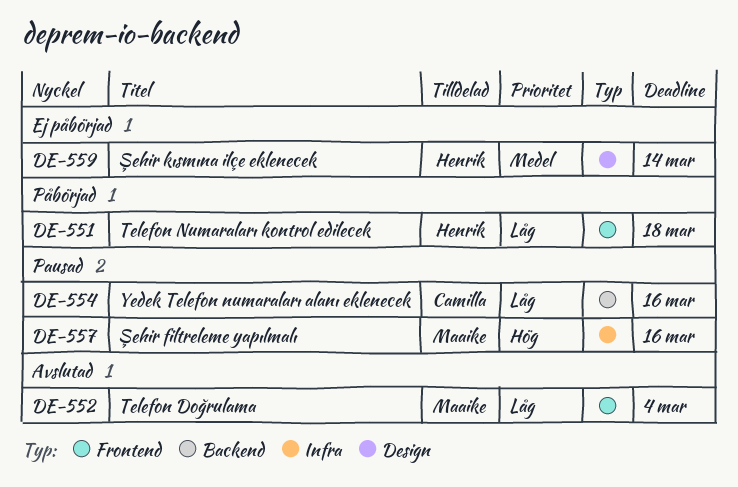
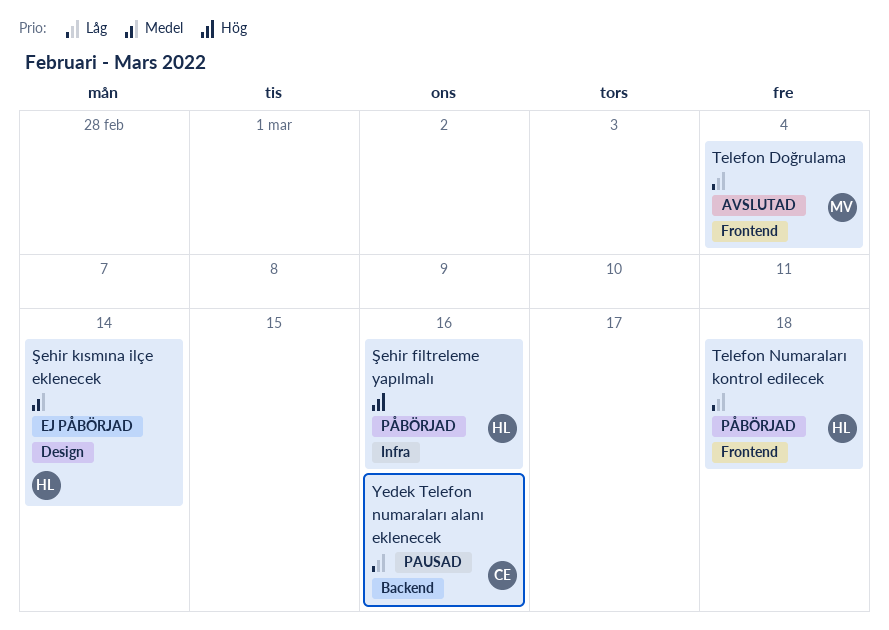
Şehir filtreleme yapılmalı, status: Pausad -> Påbörjad
Şehir filtreleme yapılmalı, owner: Maaike -> Henrik

